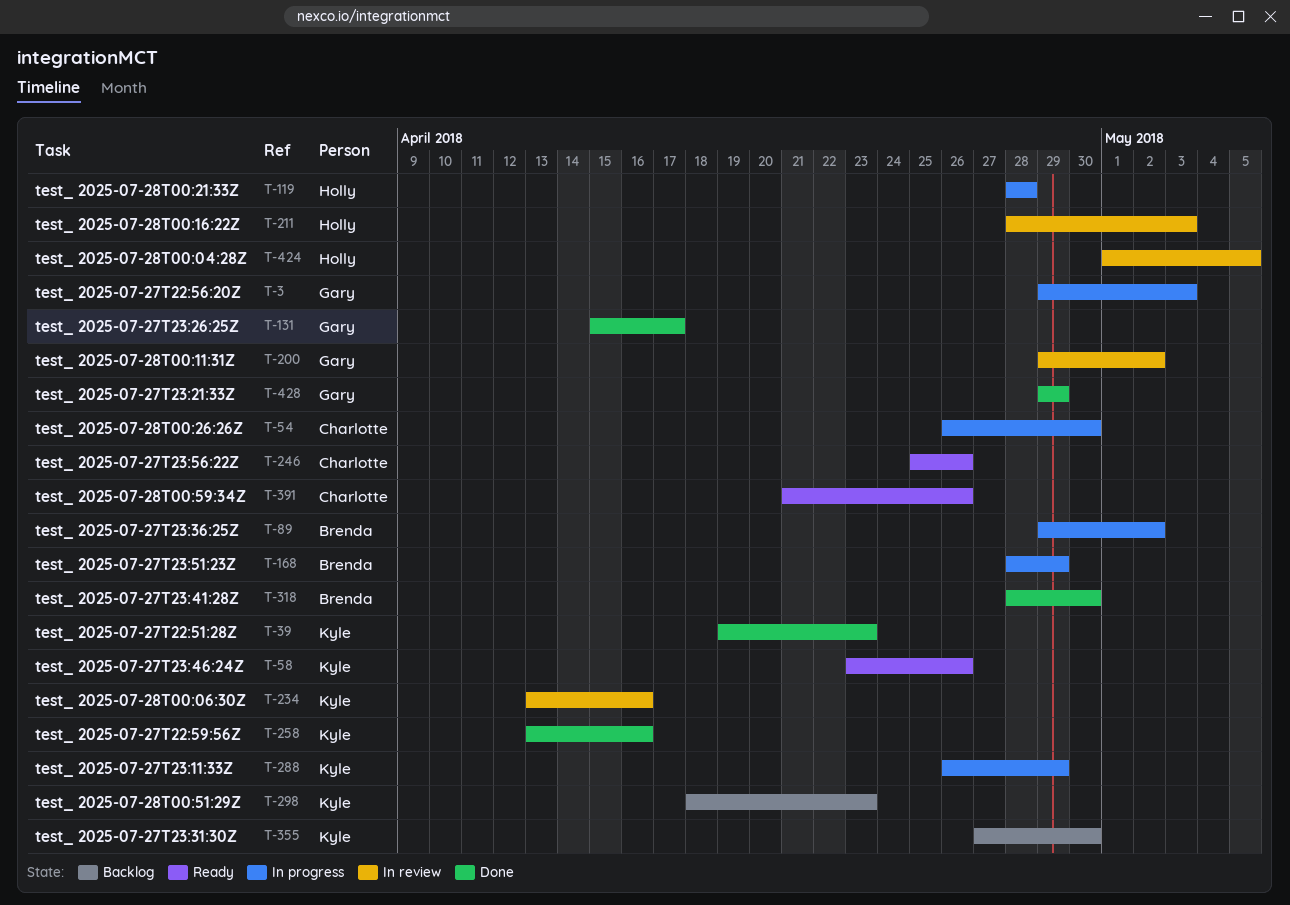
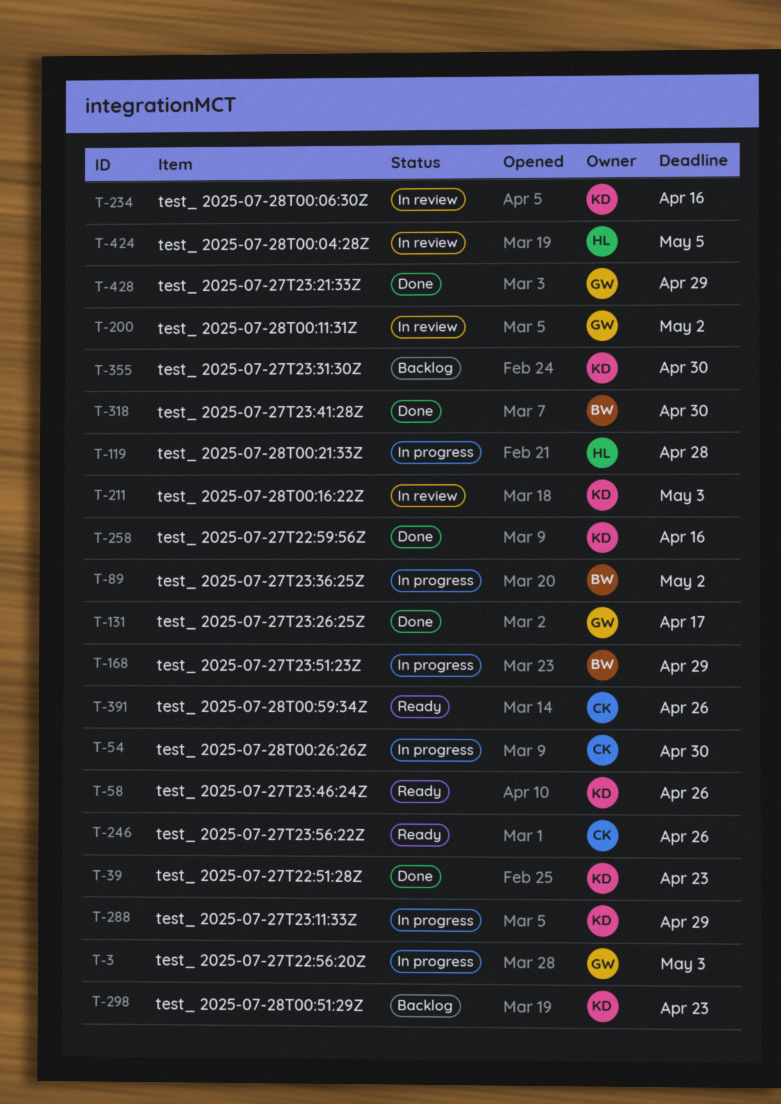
T-211, owner: Holly -> Kyle

